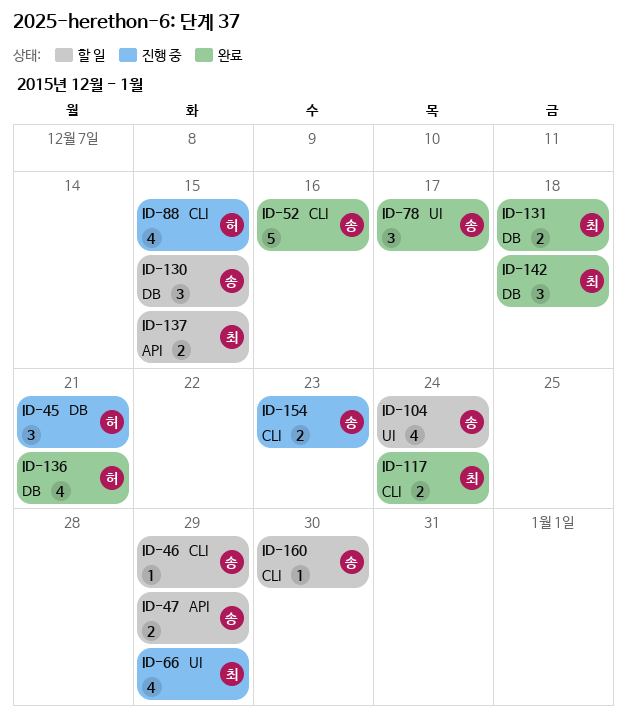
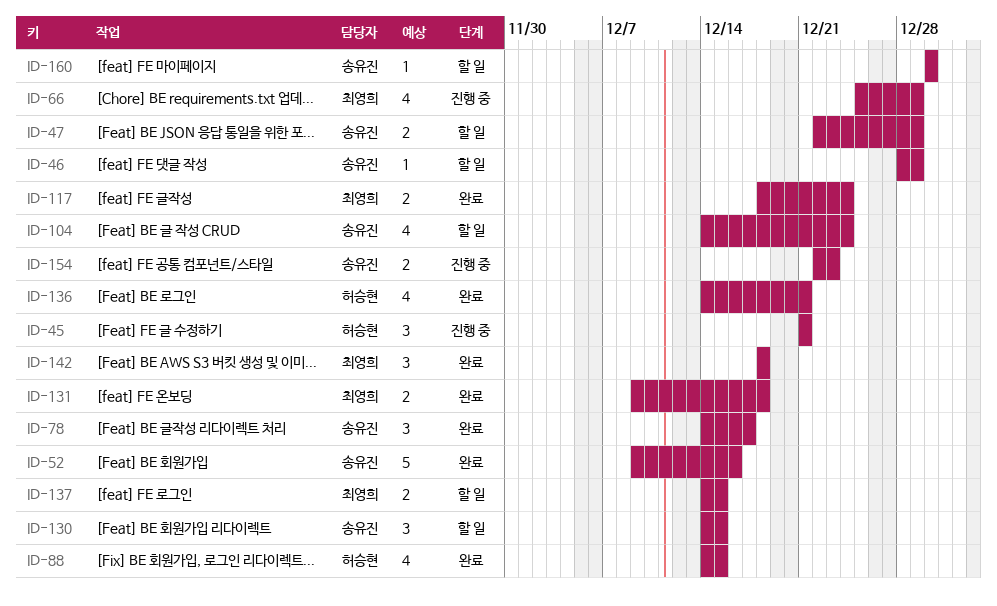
ID-88, status: 진행 중 -> 완료

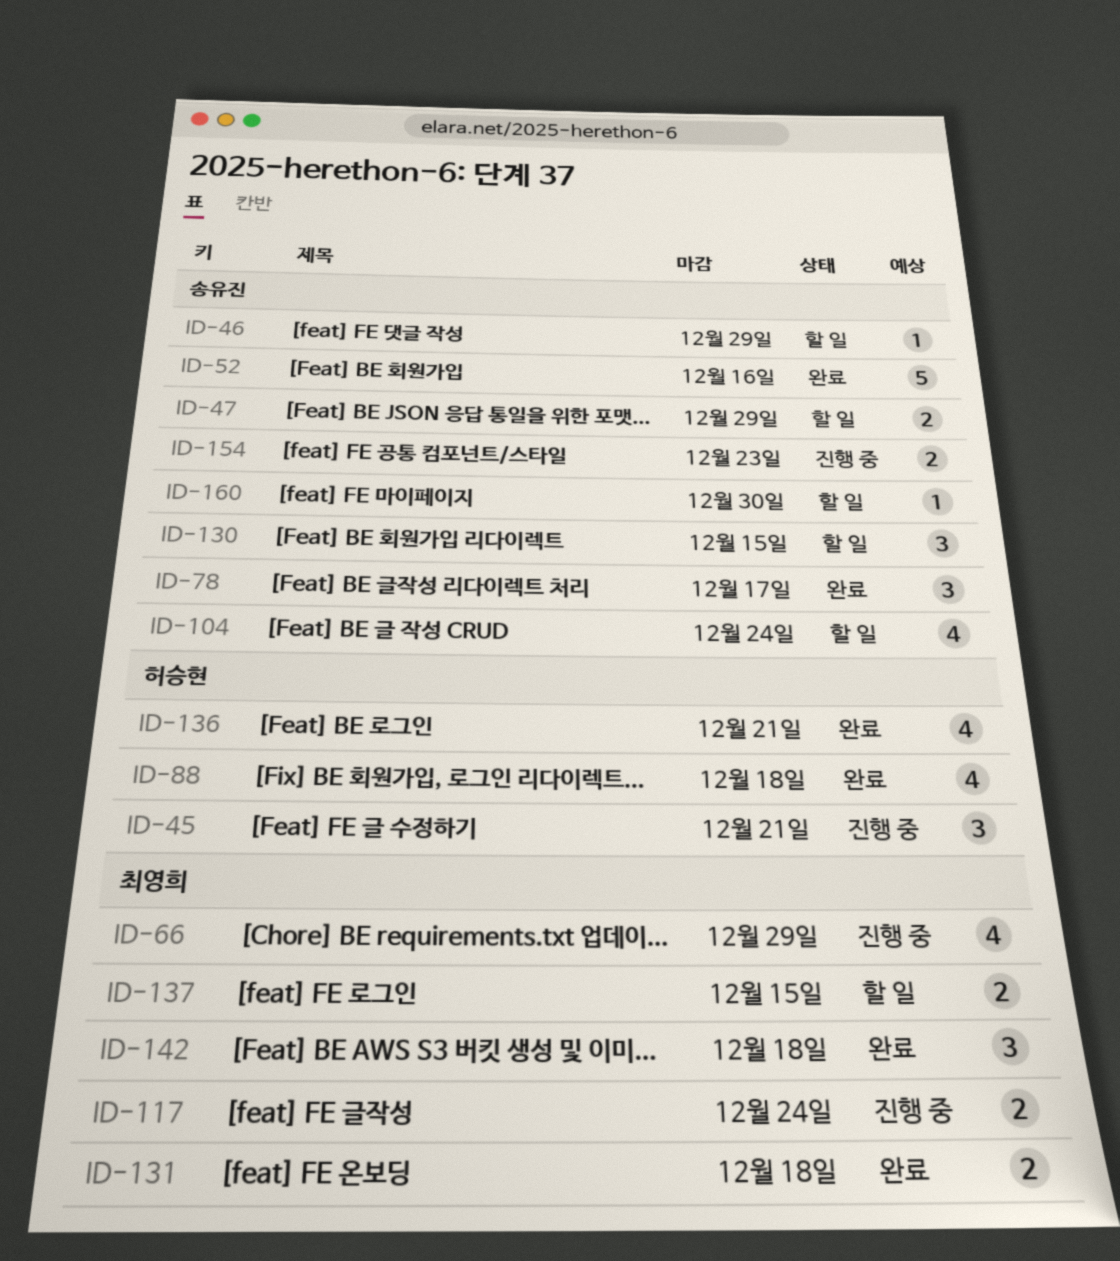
ID-88, due: Dec 15 -> Dec 18
ID-117, status: 완료 -> 진행 중

